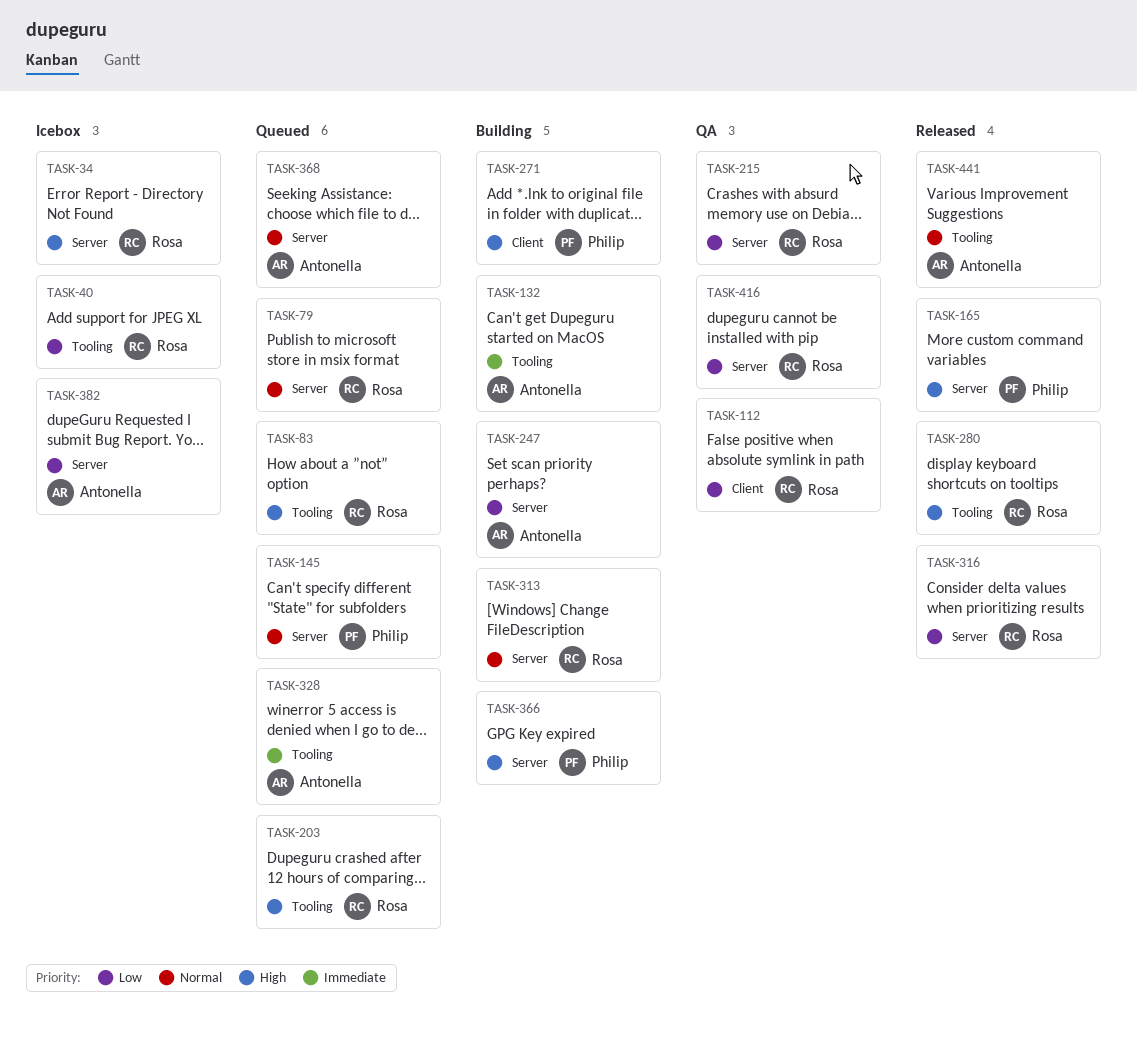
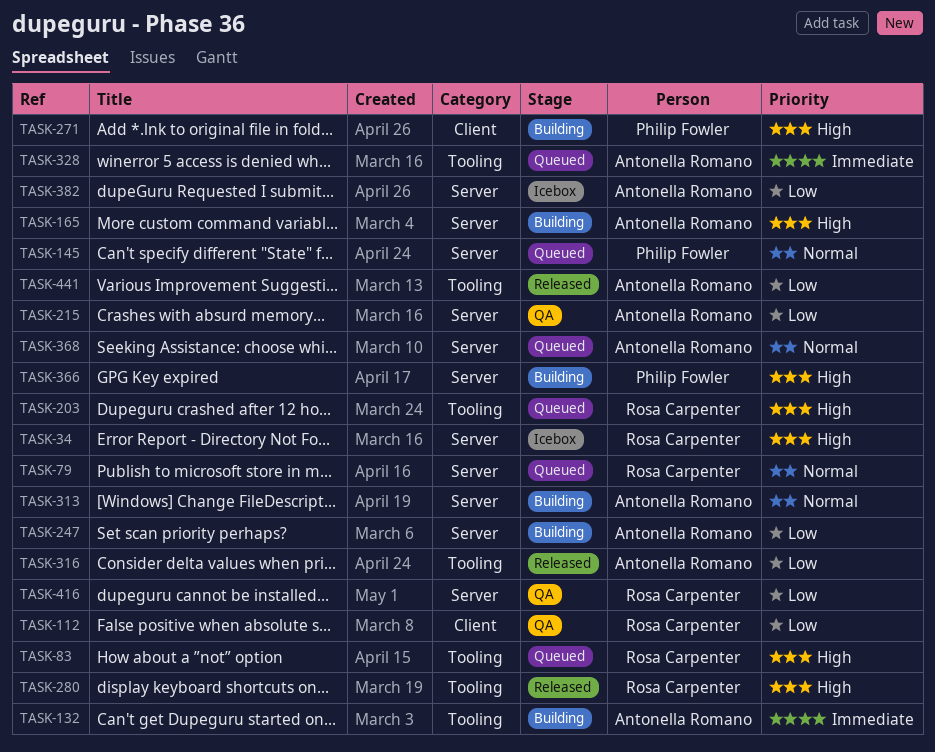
TASK-40: present -> none
TASK-165, status: Released -> Building
TASK-165, owner: Philip Fowler -> Antonella Romano
TASK-215, owner: Rosa Carpenter -> Antonella Romano
TASK-313, owner: Rosa Carpenter -> Antonella Romano
TASK-316, owner: Rosa Carpenter -> Antonella Romano
TASK-316, label: Server -> Tooling
TASK-441, priority: Normal -> Low

